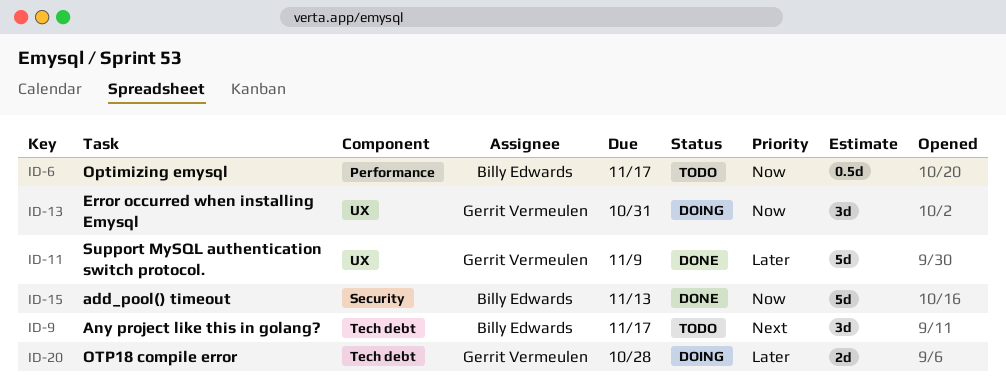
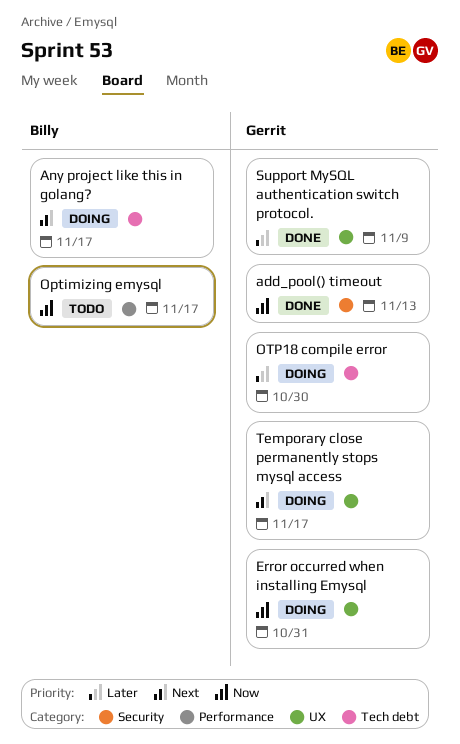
add_pool() timeout, owner: Billy Edwards -> Gerrit Vermeulen
Any project like this in golang?, status: Todo -> Doing
OTP18 compile error, due: Oct 28 -> Oct 30
Temporary close permanently stops mysql access: none -> present

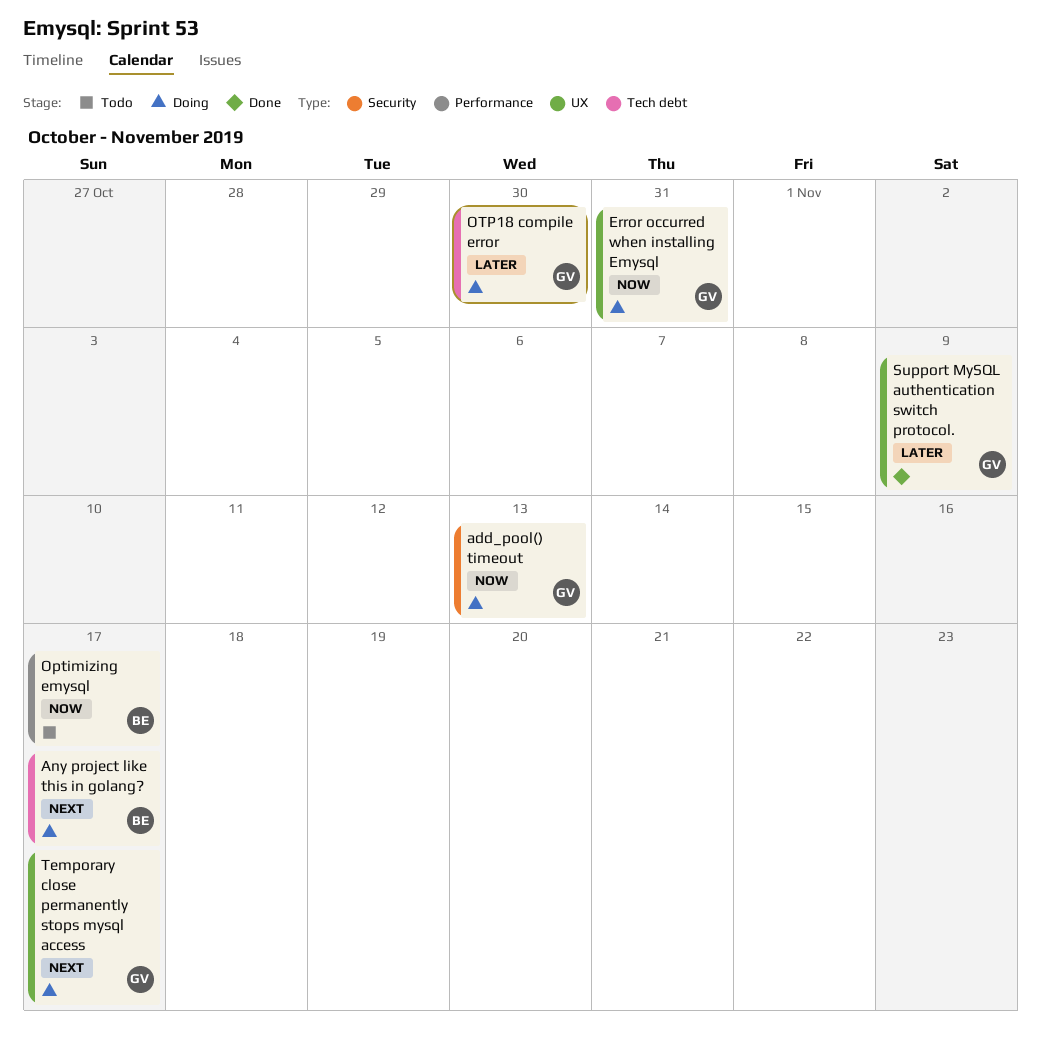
add_pool() timeout, status: Done -> Doing

